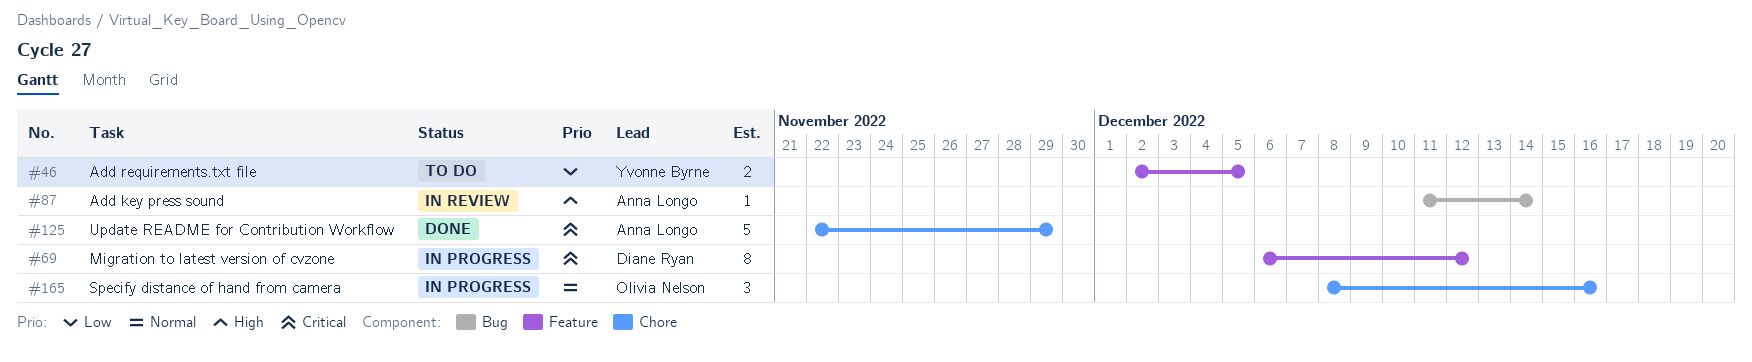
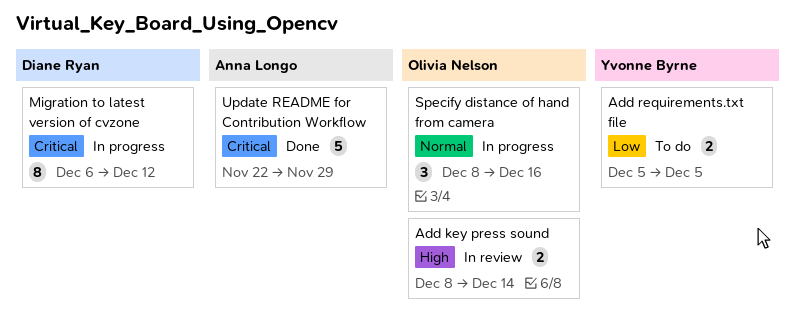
Add key press sound, owner: Anna Longo -> Olivia Nelson
Add key press sound, estimate: 1 -> 2
Add key press sound, start: Dec 11 -> Dec 8
Add requirements.txt file, start: Dec 2 -> Dec 5

